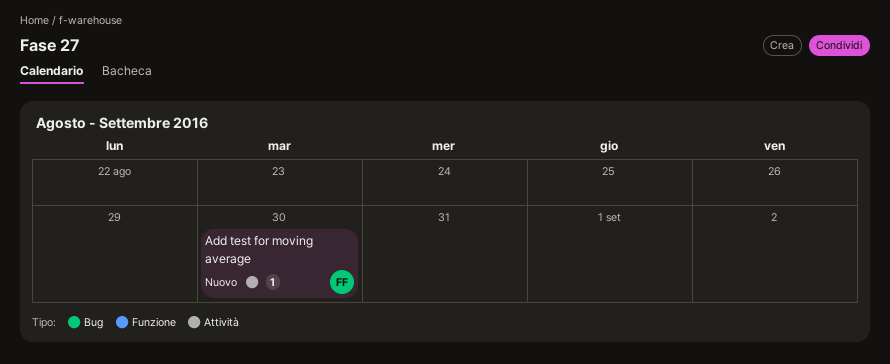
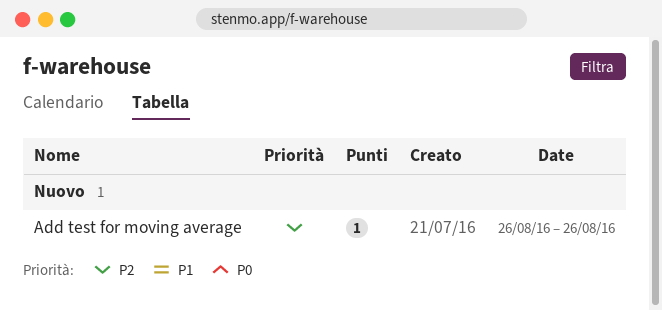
Add test for moving average, due: Aug 30 -> Aug 26

